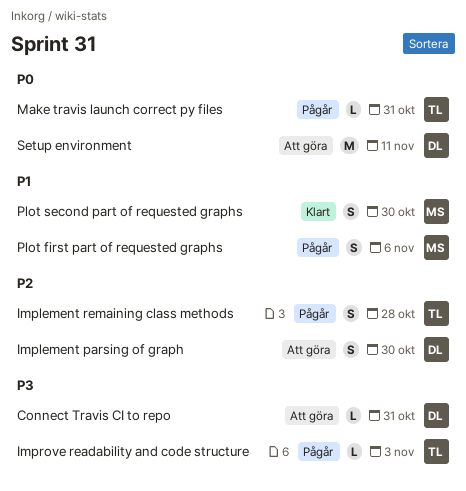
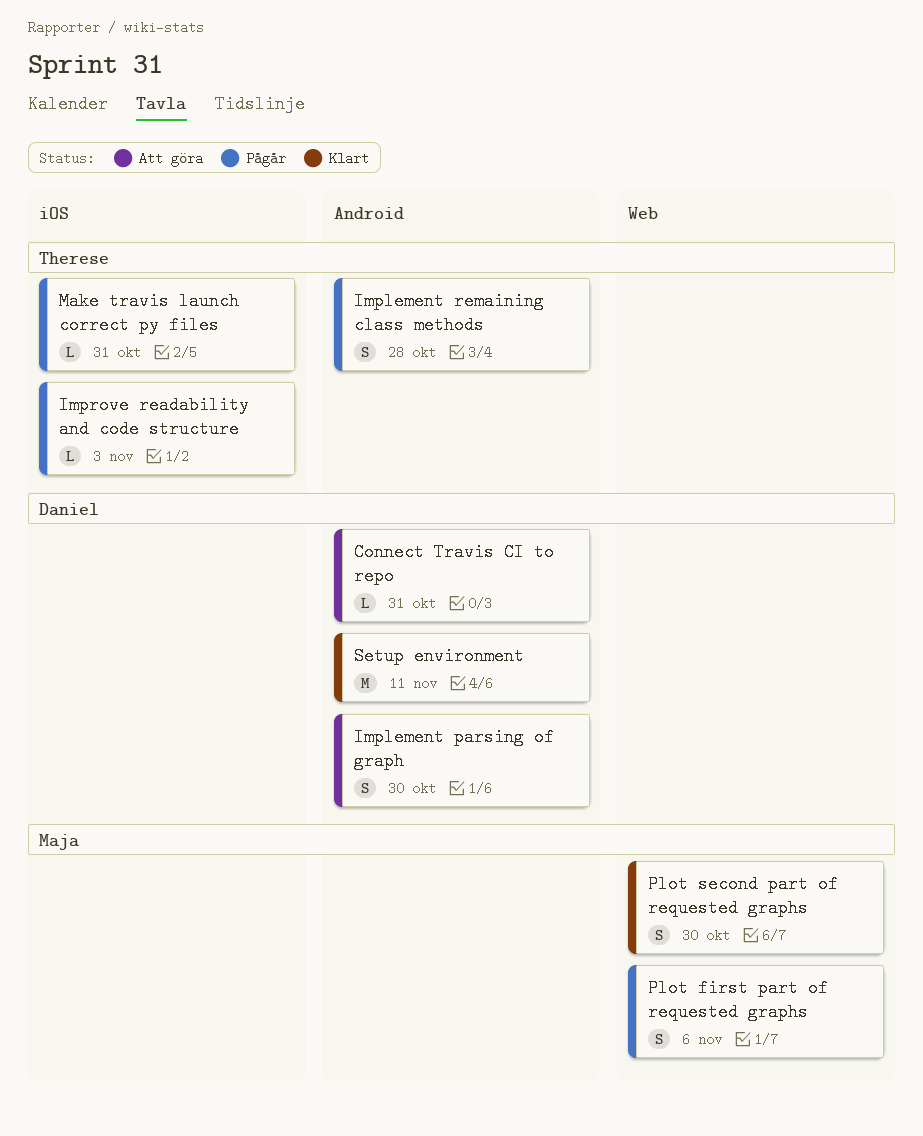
Setup environment, status: Att göra -> Klart

